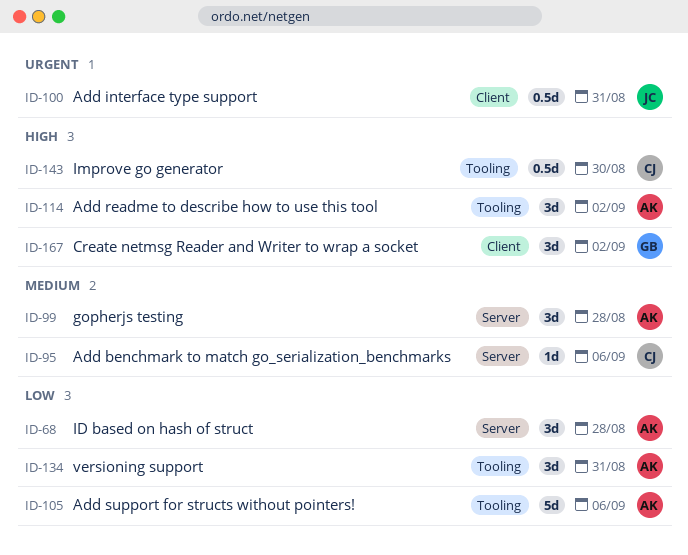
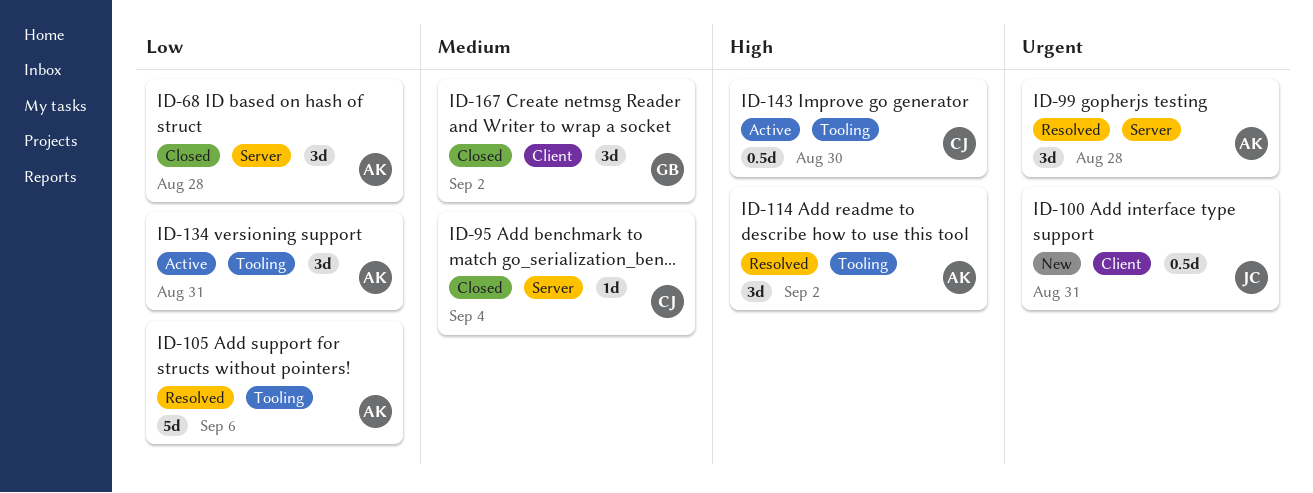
ID-95, due: Sep 6 -> Sep 4
ID-99, priority: Medium -> Urgent
ID-167, priority: High -> Medium

